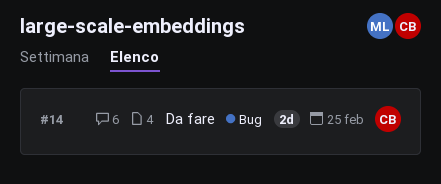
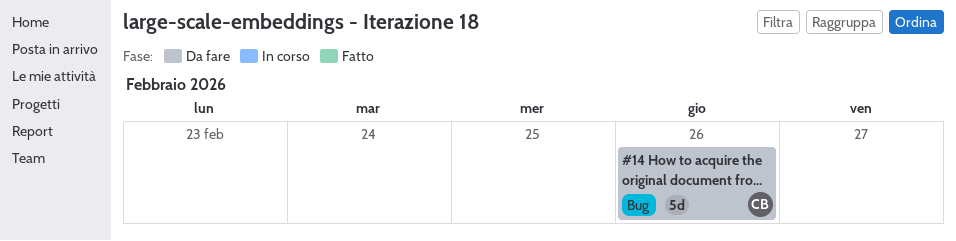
#14, estimate: 2d -> 5d
#14, day: Feb 25 -> Feb 26

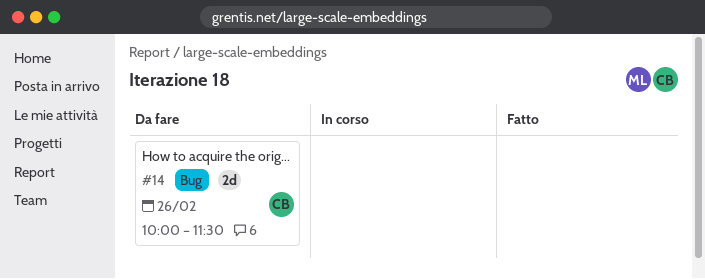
#14, estimate: 5d -> 2d

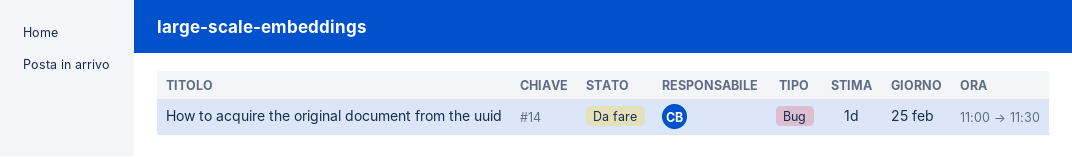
#14, estimate: 2d -> 1d
#14, day: Feb 26 -> Feb 25
#14, begins: 10:00 -> 11:00

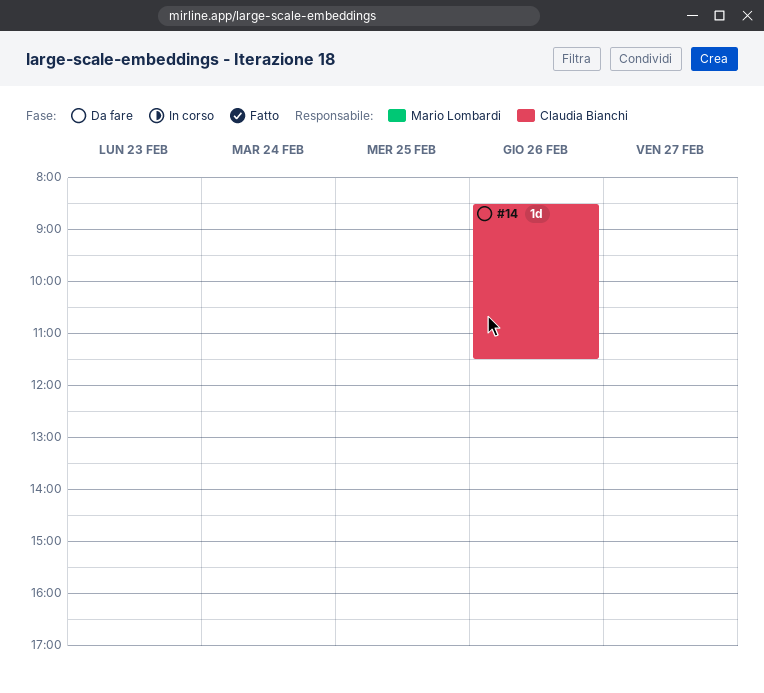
#14, day: Feb 25 -> Feb 26
#14, begins: 11:00 -> 08:30

